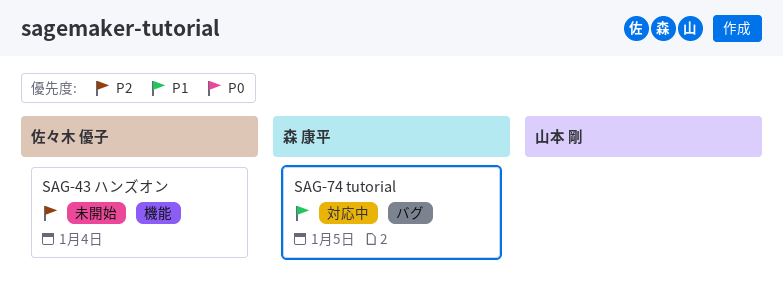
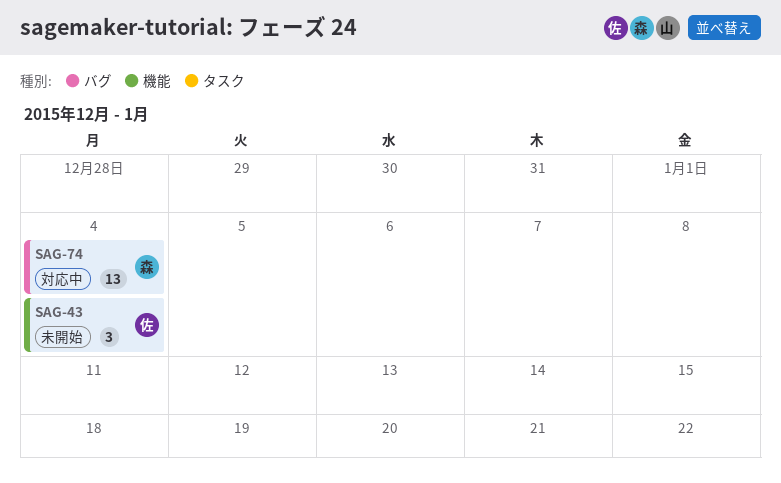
SAG-74, due: Jan 5 -> Jan 4

